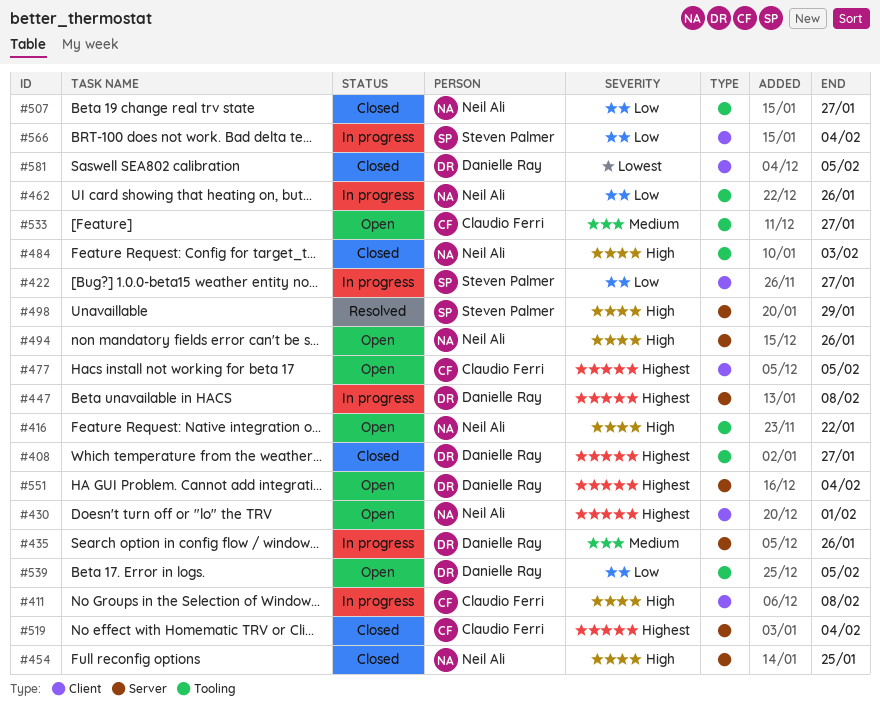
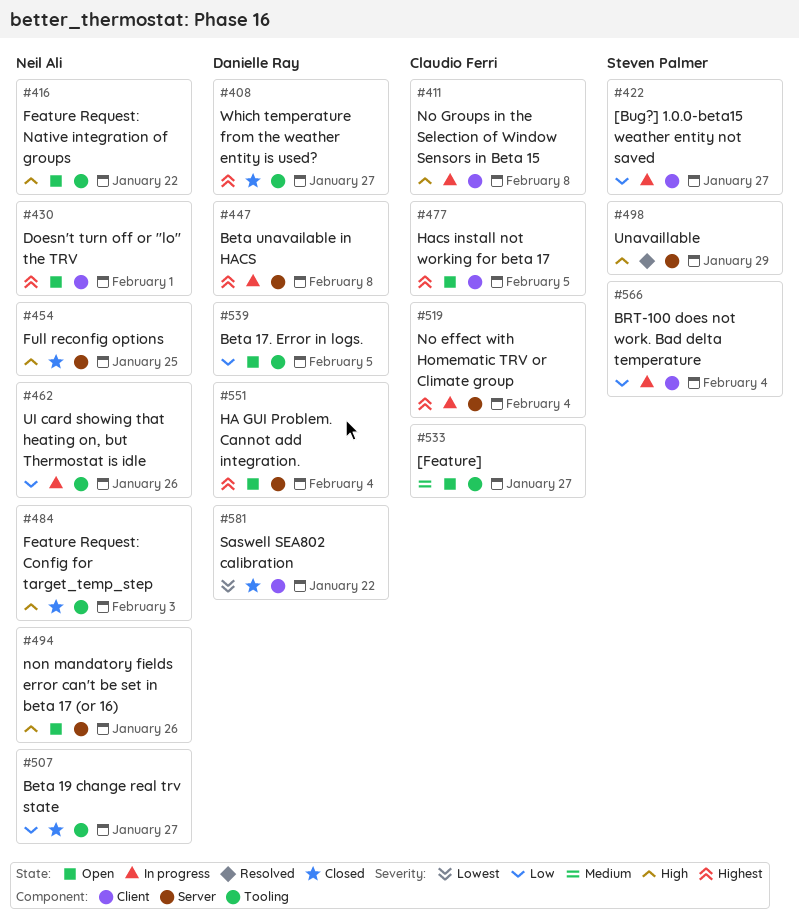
#435: present -> none
#519, status: Closed -> In progress
#581, due: Feb 5 -> Jan 22

